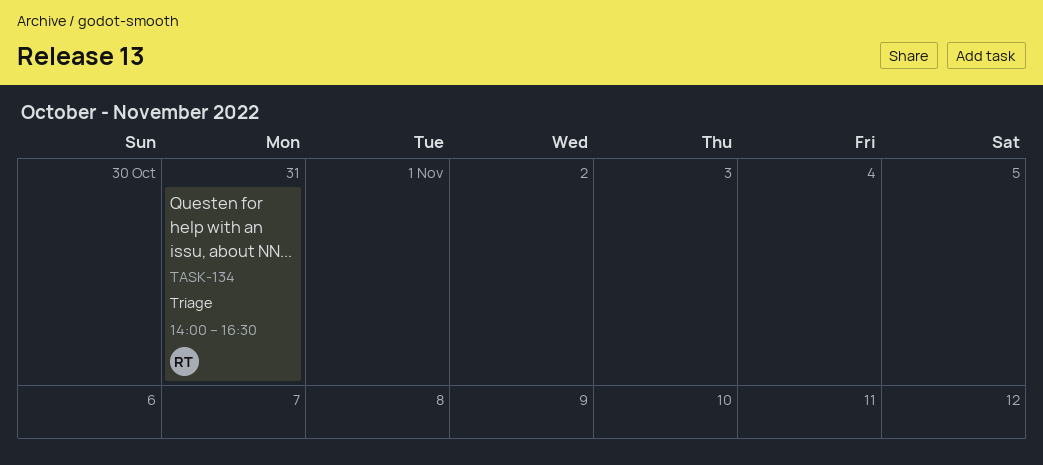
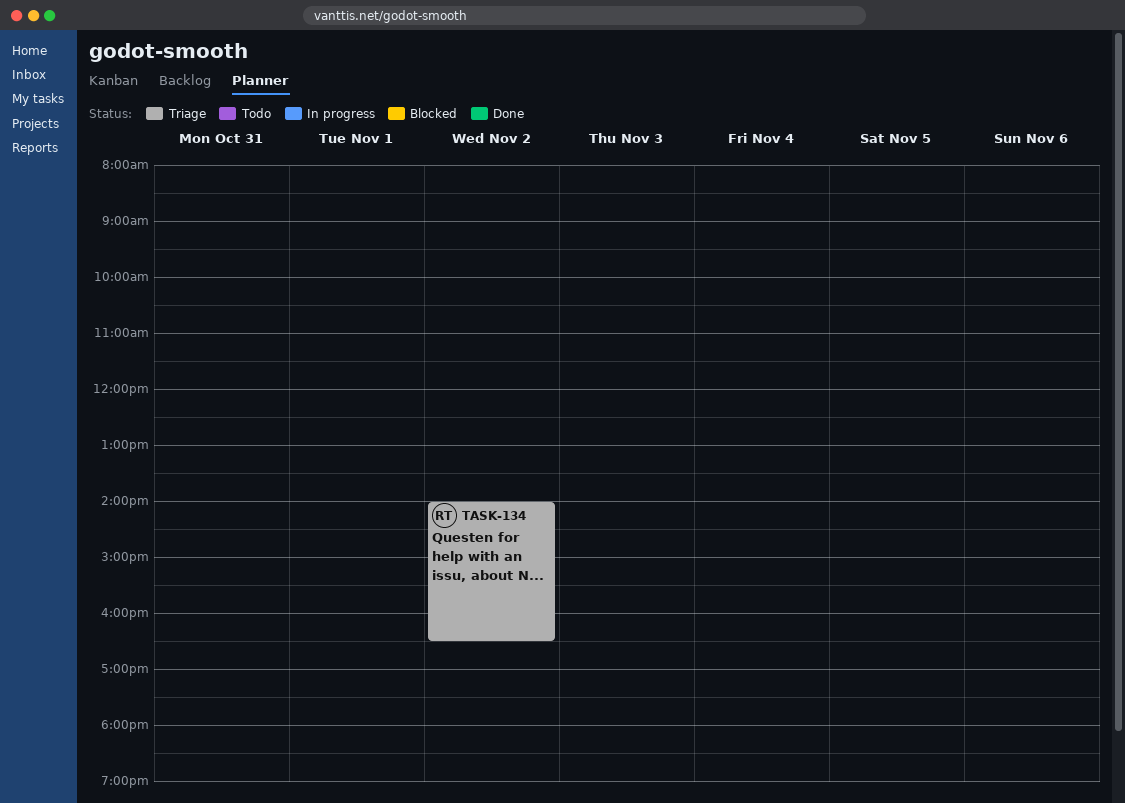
TASK-134, day: Oct 31 -> Nov 2

